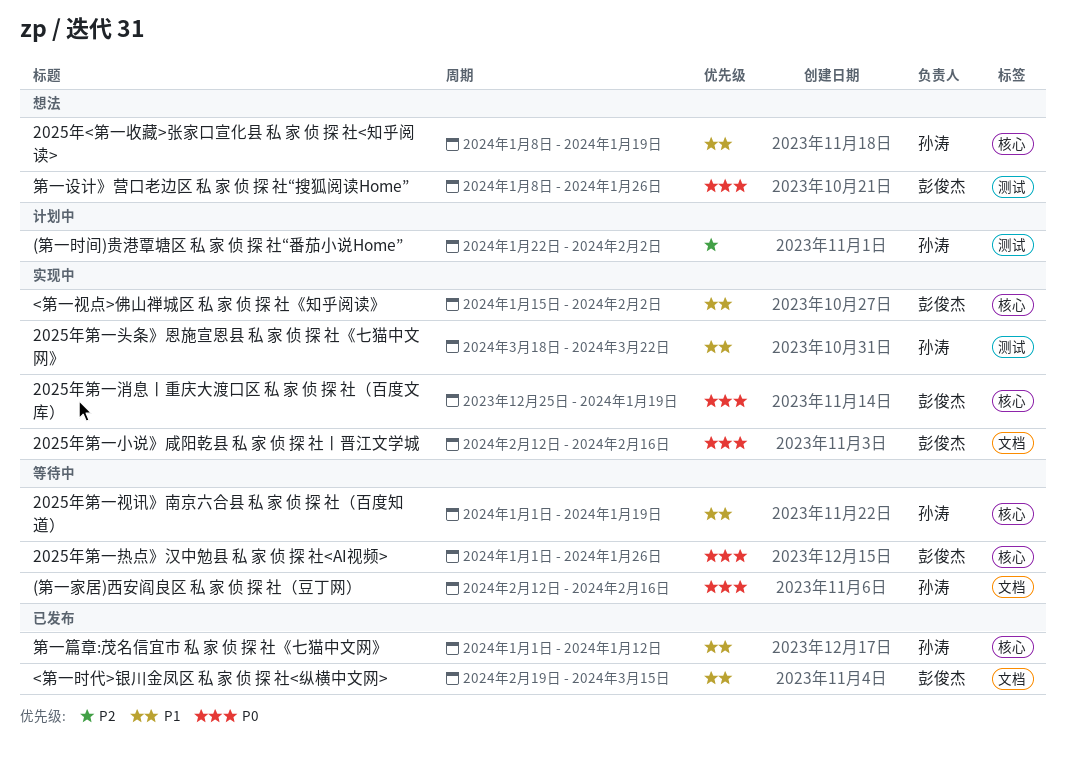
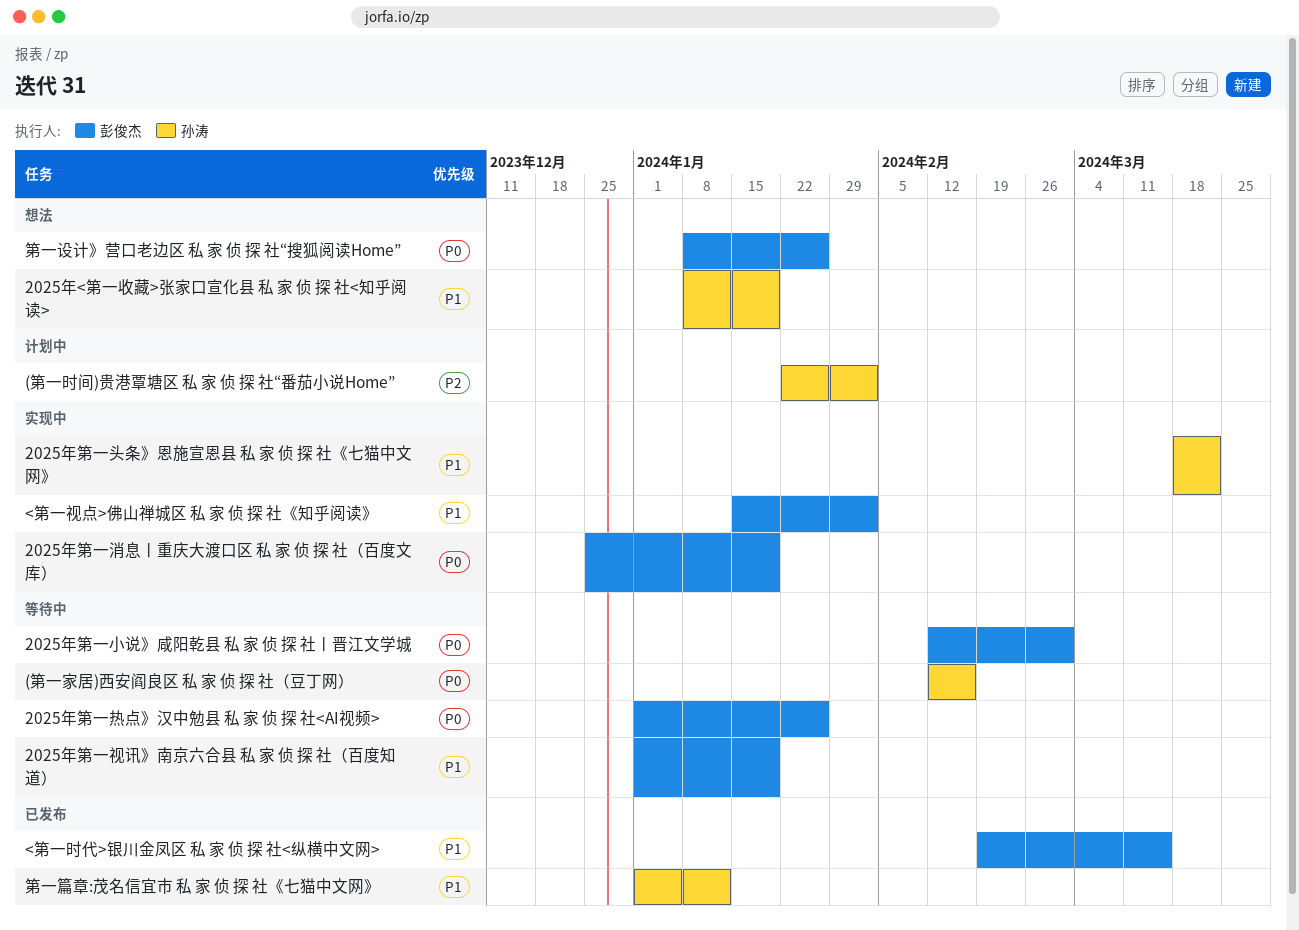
2025年第一小说》咸阳乾县 私 家 侦 探 社丨晋江文学城, status: 实现中 -> 等待中
2025年第一小说》咸阳乾县 私 家 侦 探 社丨晋江文学城, due: Feb 16 -> Mar 1
2025年第一视讯》南京六合县 私 家 侦 探 社（百度知道）, owner: 孙涛 -> 彭俊杰

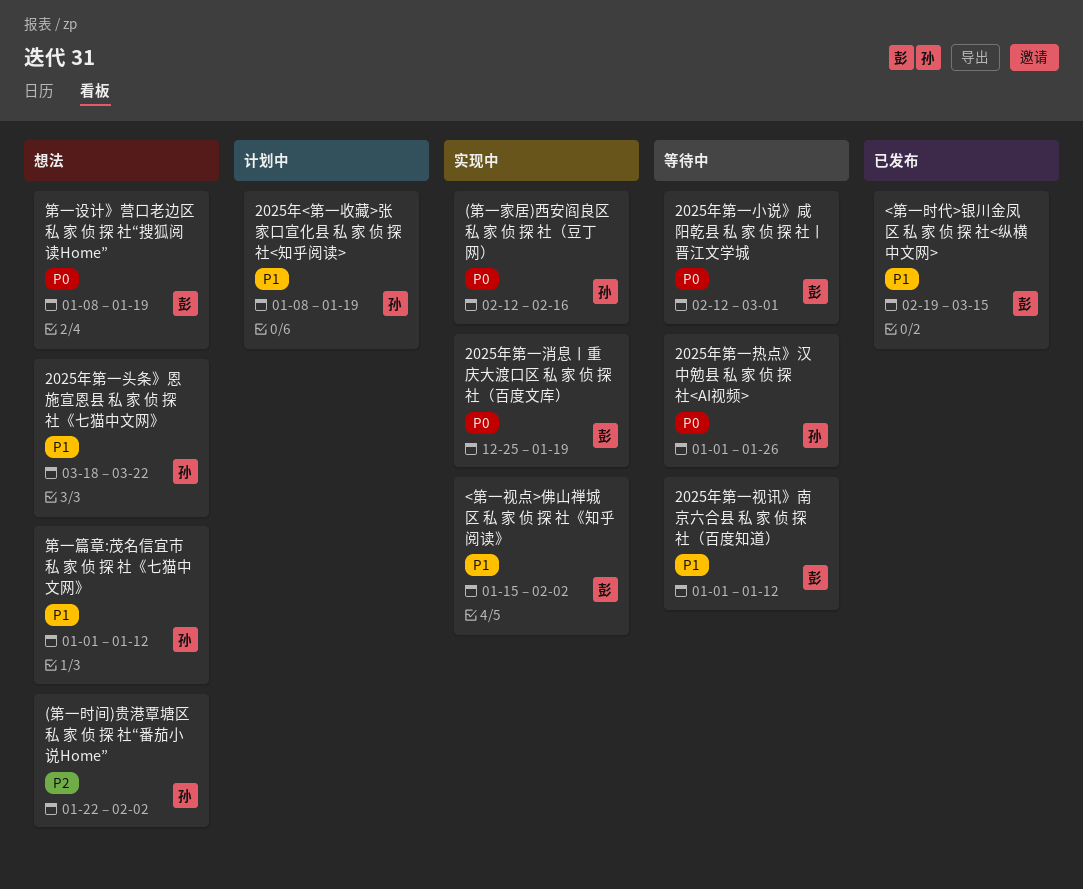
(第一家居)西安阎良区 私 家 侦 探 社（豆丁网）, status: 等待中 -> 实现中
(第一时间)贵港覃塘区 私 家 侦 探 社“番茄小说Home”, status: 计划中 -> 想法
2025年<第一收藏>张家口宣化县 私 家 侦 探 社<知乎阅读>, status: 想法 -> 计划中
2025年第一头条》恩施宣恩县 私 家 侦 探 社《七猫中文网》, status: 实现中 -> 想法
2025年第一热点》汉中勉县 私 家 侦 探 社<AI视频>, owner: 彭俊杰 -> 孙涛
2025年第一视讯》南京六合县 私 家 侦 探 社（百度知道）, due: Jan 19 -> Jan 12
第一篇章:茂名信宜市 私 家 侦 探 社《七猫中文网》, status: 已发布 -> 想法
第一设计》营口老边区 私 家 侦 探 社“搜狐阅读Home”, due: Jan 26 -> Jan 19

